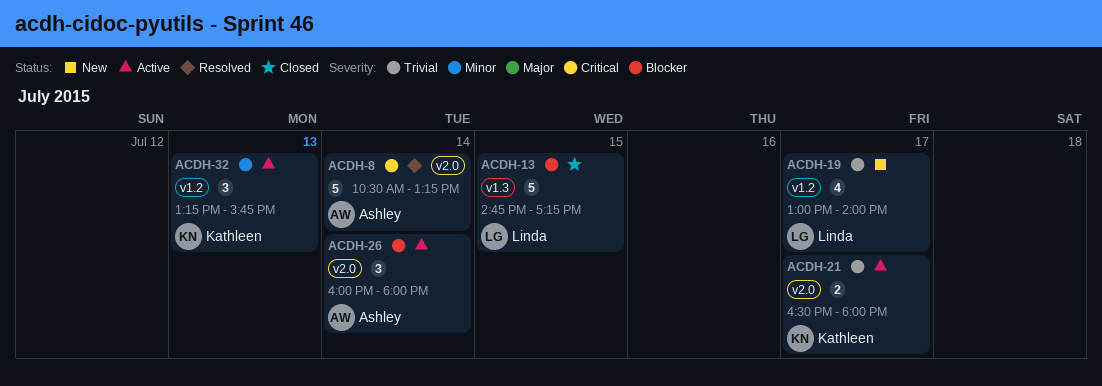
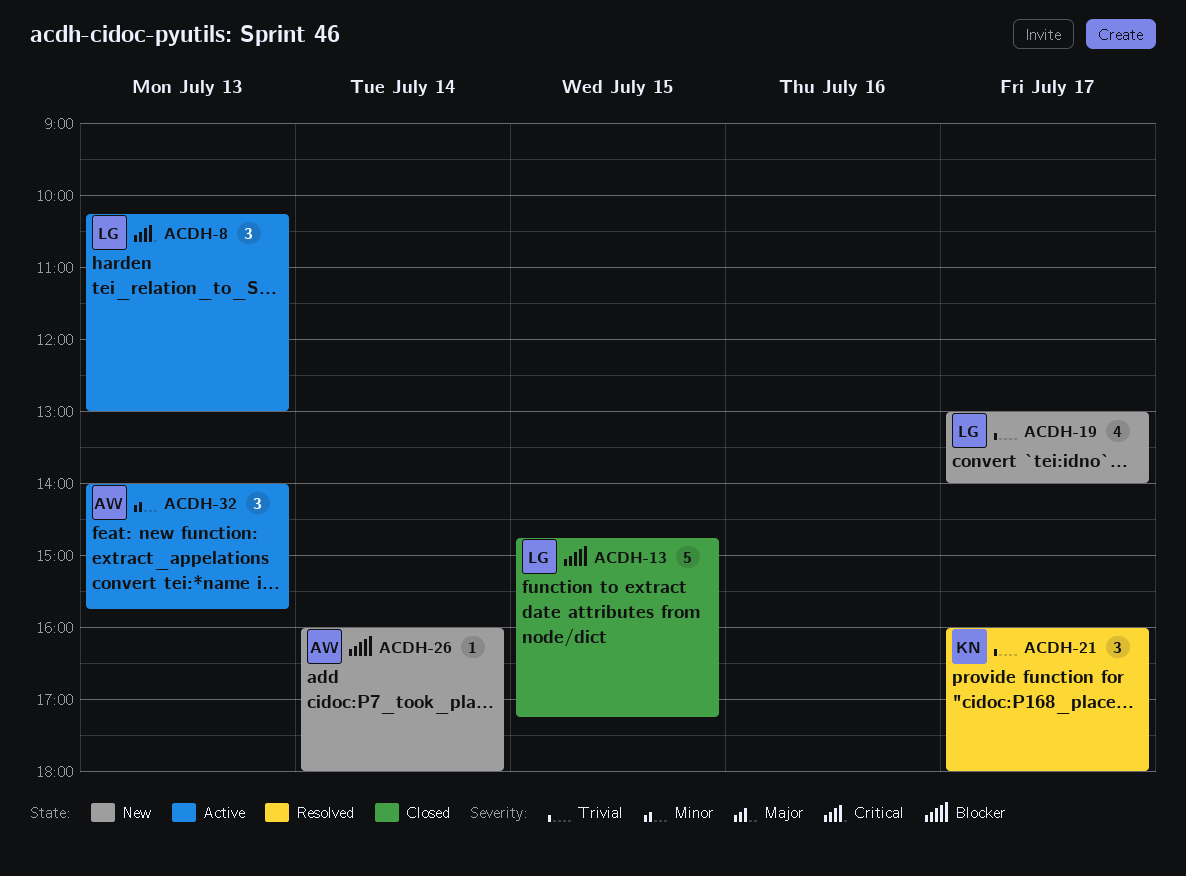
ACDH-8, status: Resolved -> Active
ACDH-8, owner: Ashley -> Linda
ACDH-8, estimate: 5 -> 3
ACDH-8, day: Jul 14 -> Jul 13
ACDH-8, begins: 10:30 -> 10:15
ACDH-8, ends: 13:15 -> 13:00
ACDH-21, status: Active -> Resolved
ACDH-21, estimate: 2 -> 3
ACDH-21, begins: 16:30 -> 16:00
ACDH-26, status: Active -> New
ACDH-26, estimate: 3 -> 1
ACDH-32, owner: Kathleen -> Ashley
ACDH-32, begins: 13:15 -> 14:00

